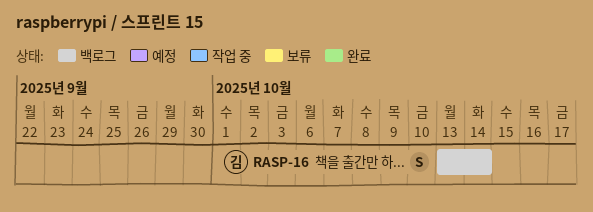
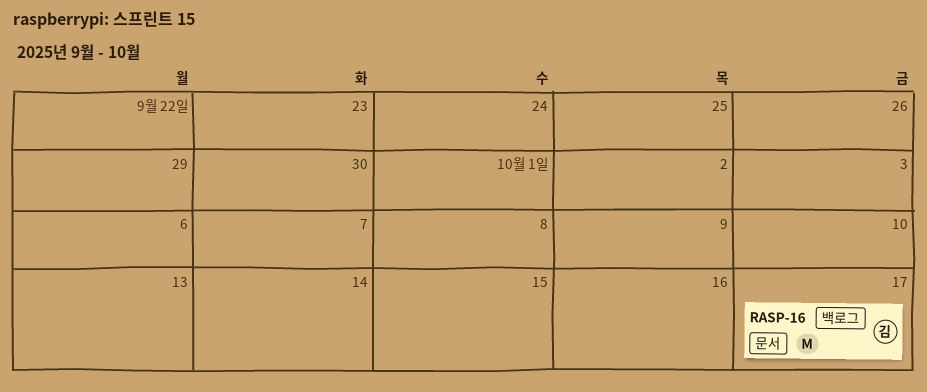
RASP-16, estimate: S -> M
RASP-16, due: Oct 14 -> Oct 17

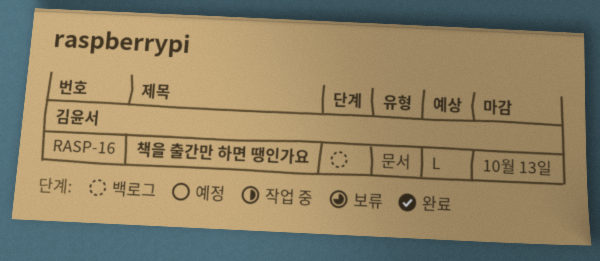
RASP-16, estimate: M -> L
RASP-16, due: Oct 17 -> Oct 13

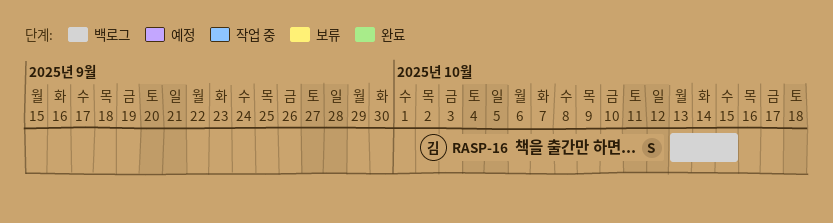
RASP-16, estimate: L -> S
RASP-16, due: Oct 13 -> Oct 15

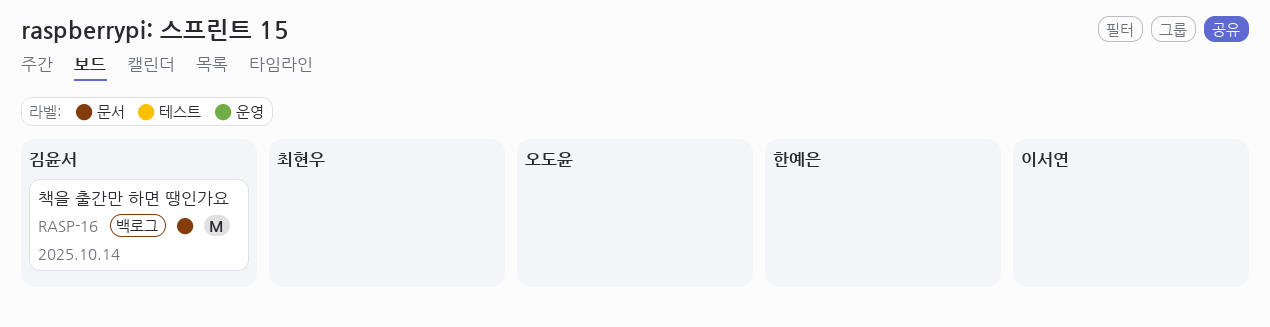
RASP-16, estimate: S -> M
RASP-16, due: Oct 15 -> Oct 14

